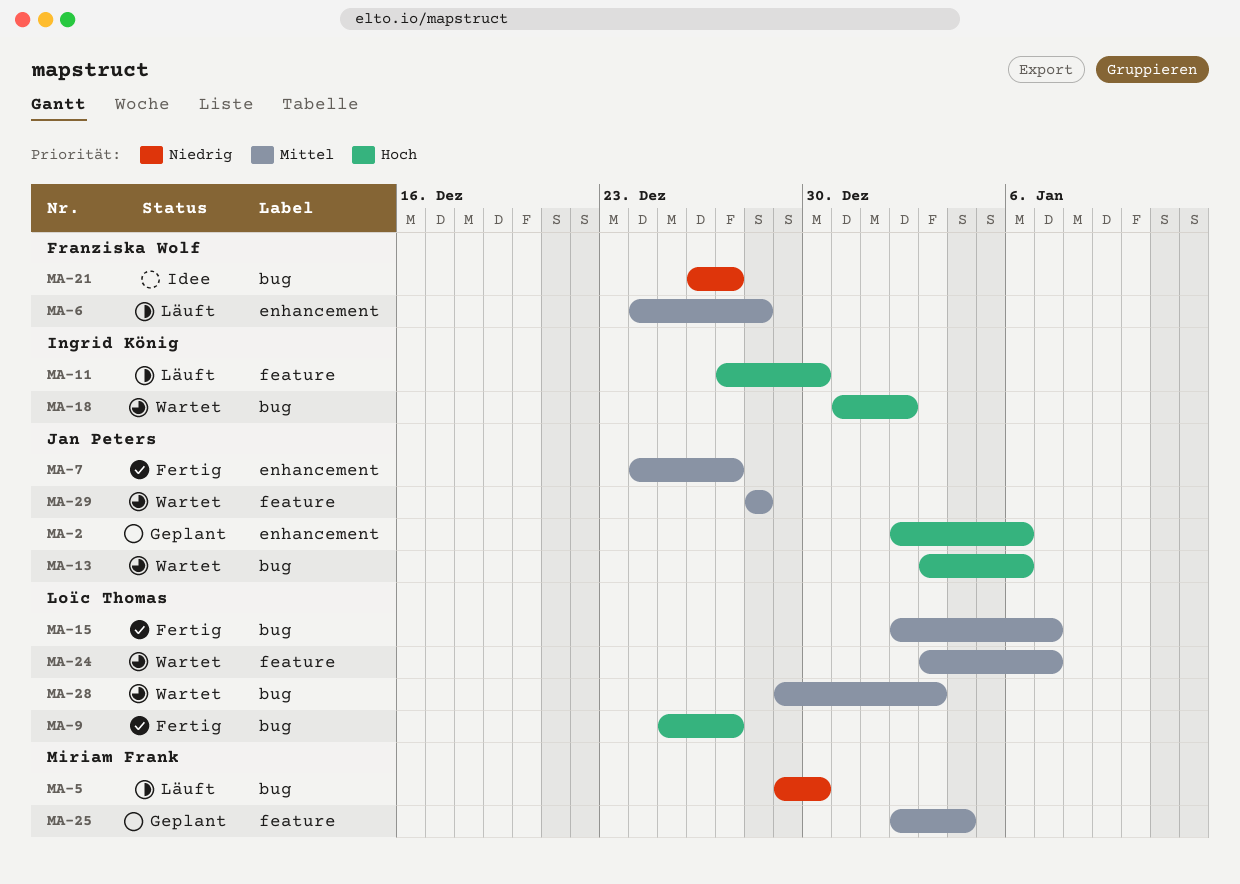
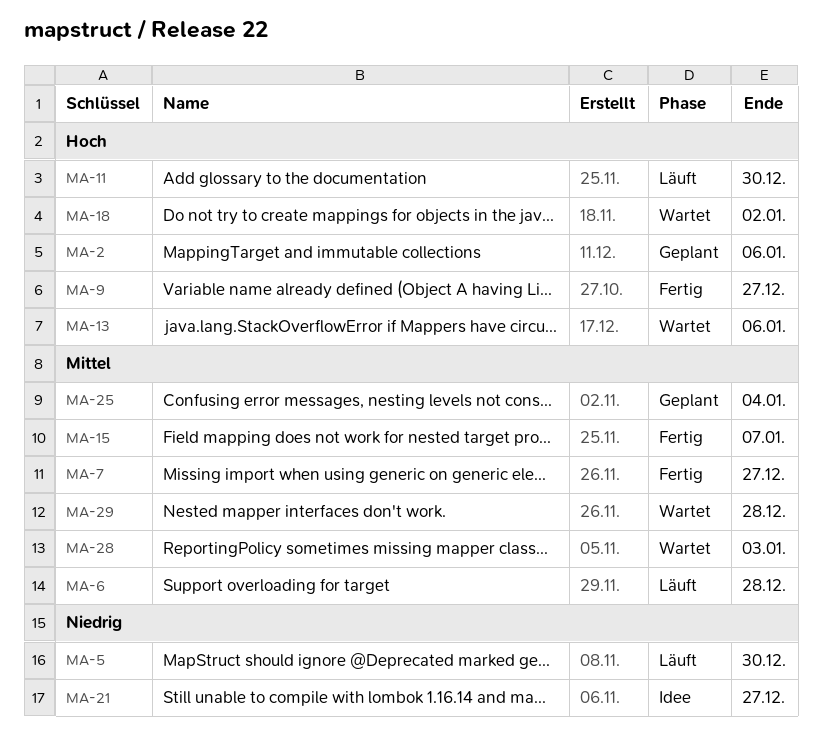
MA-24: present -> none

